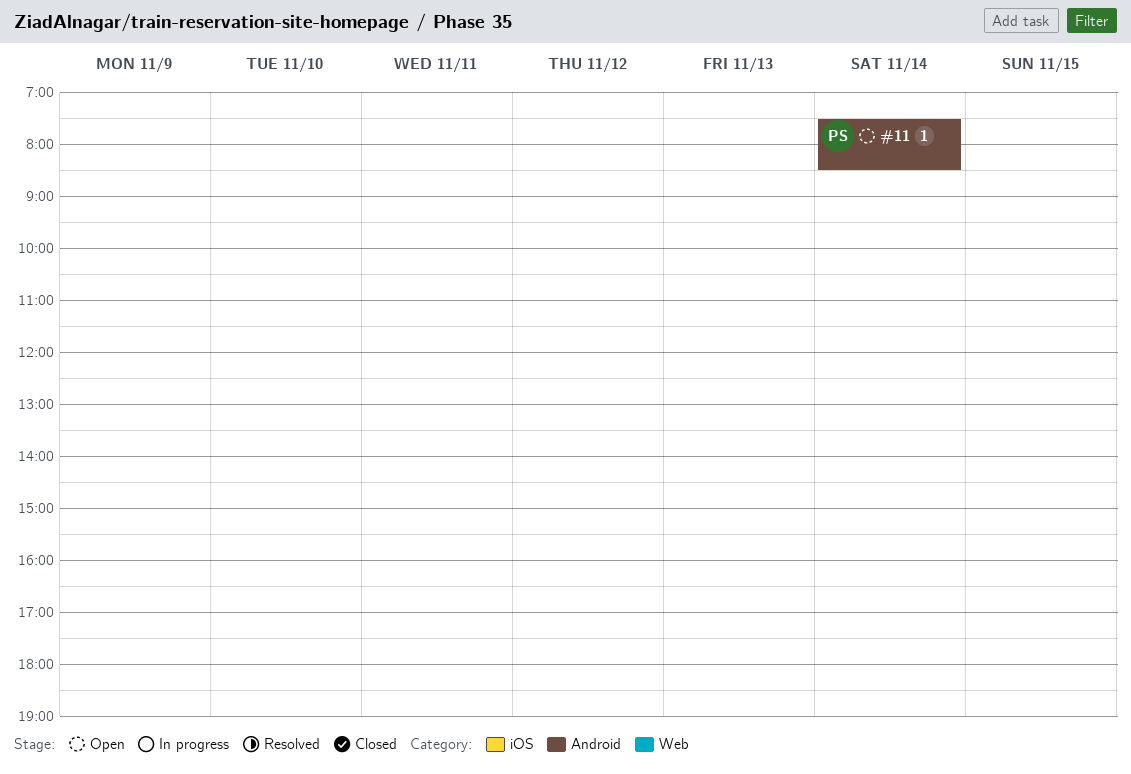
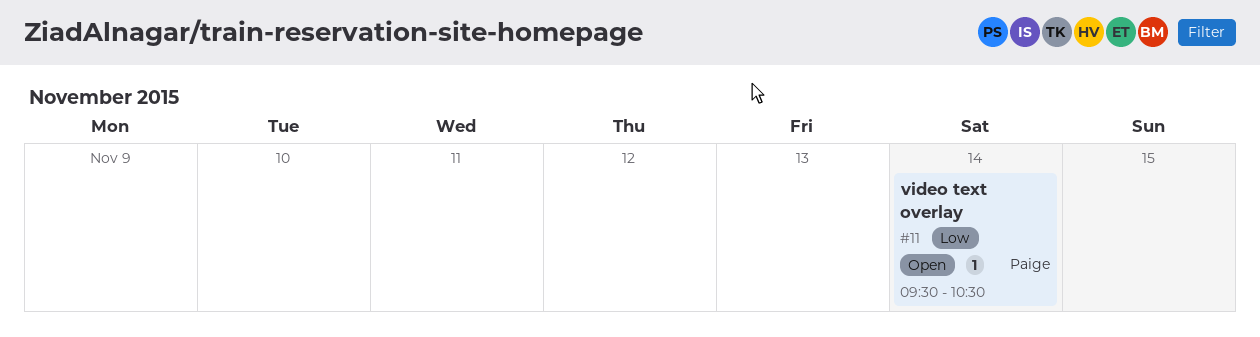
#11, begins: 07:30 -> 09:30
#11, ends: 08:30 -> 10:30

